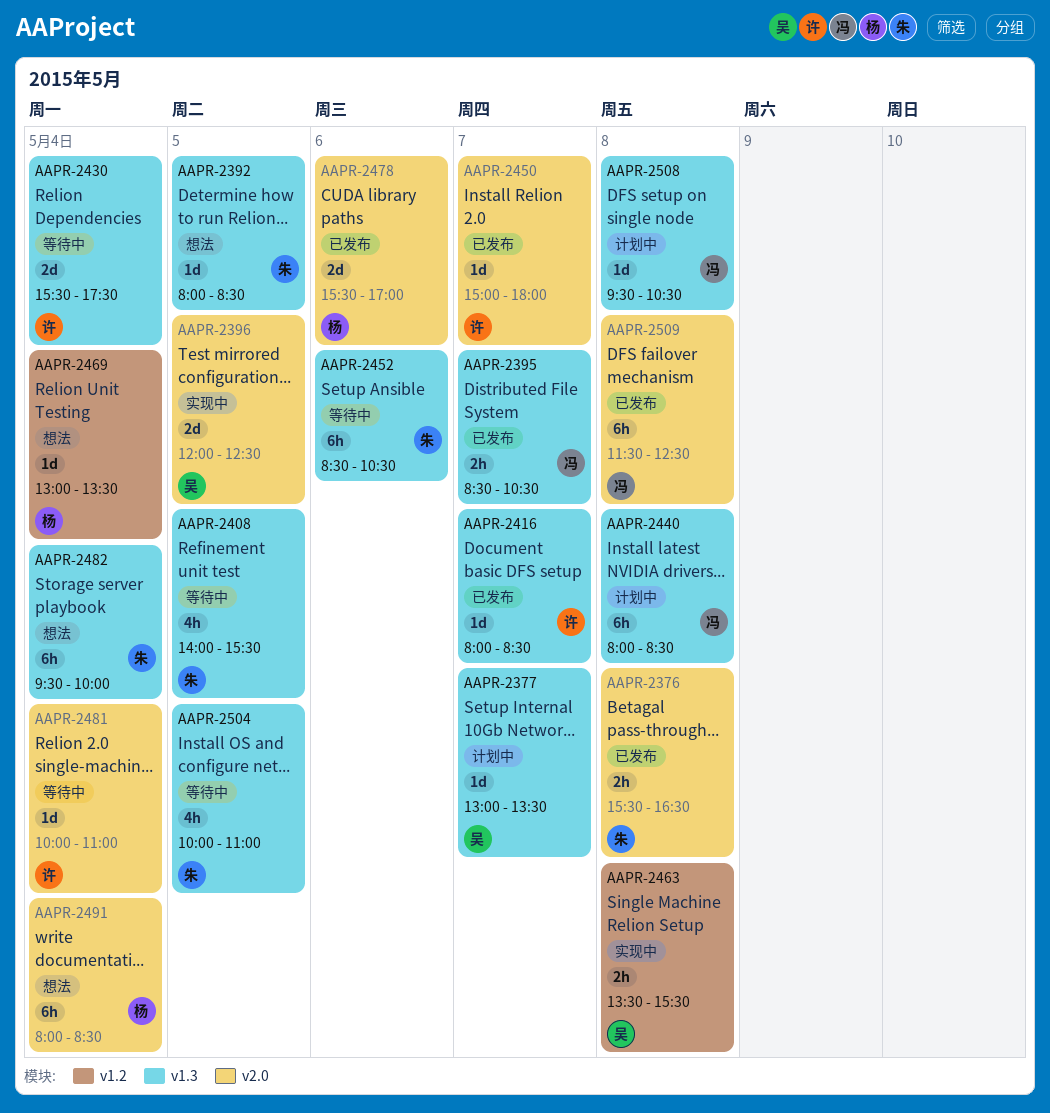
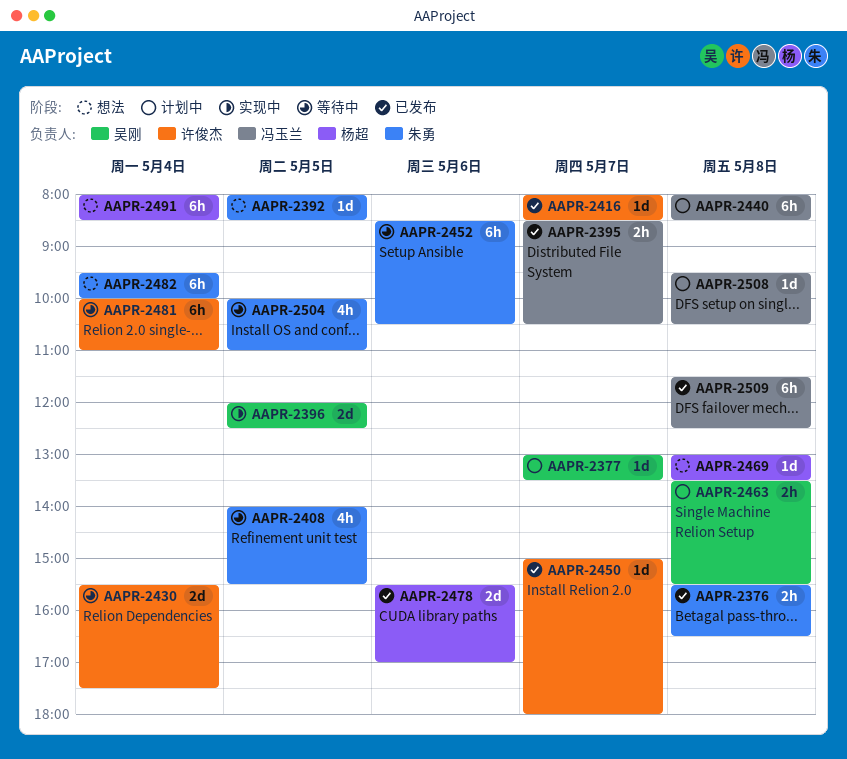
AAPR-2463, status: 实现中 -> 计划中
AAPR-2469, day: May 4 -> May 8
AAPR-2481, estimate: 1d -> 6h

